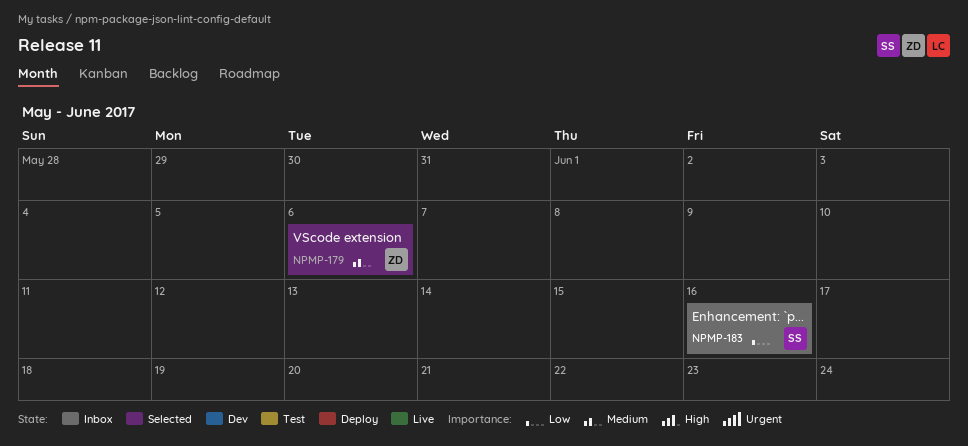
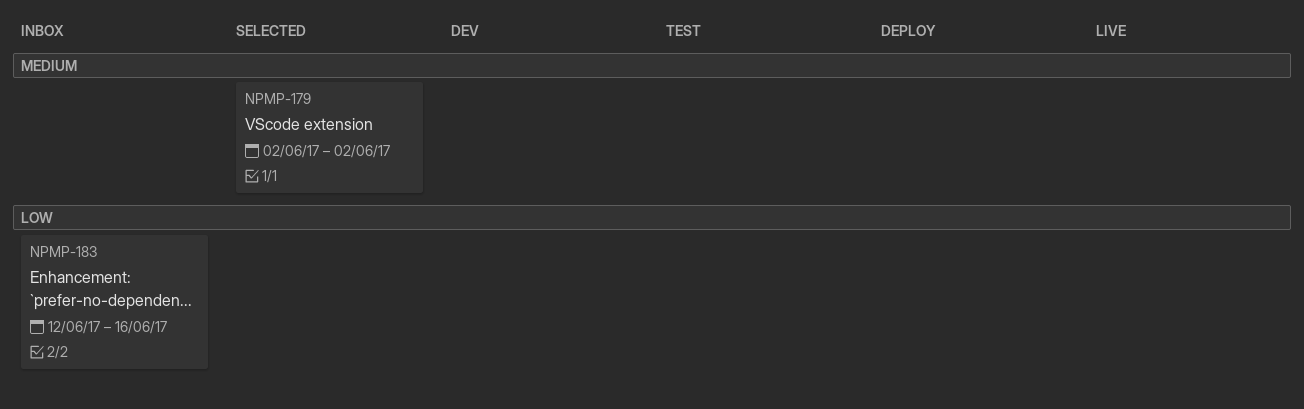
NPMP-179, due: Jun 6 -> Jun 2

